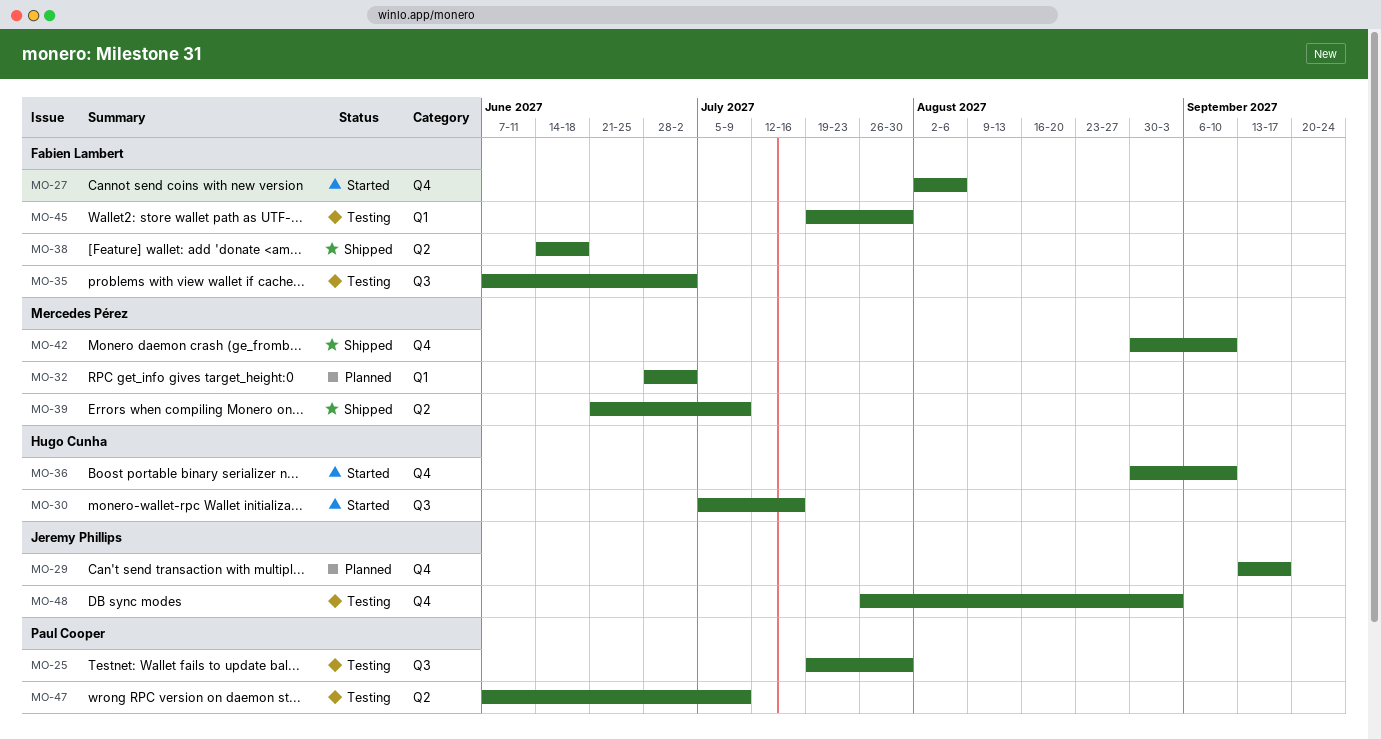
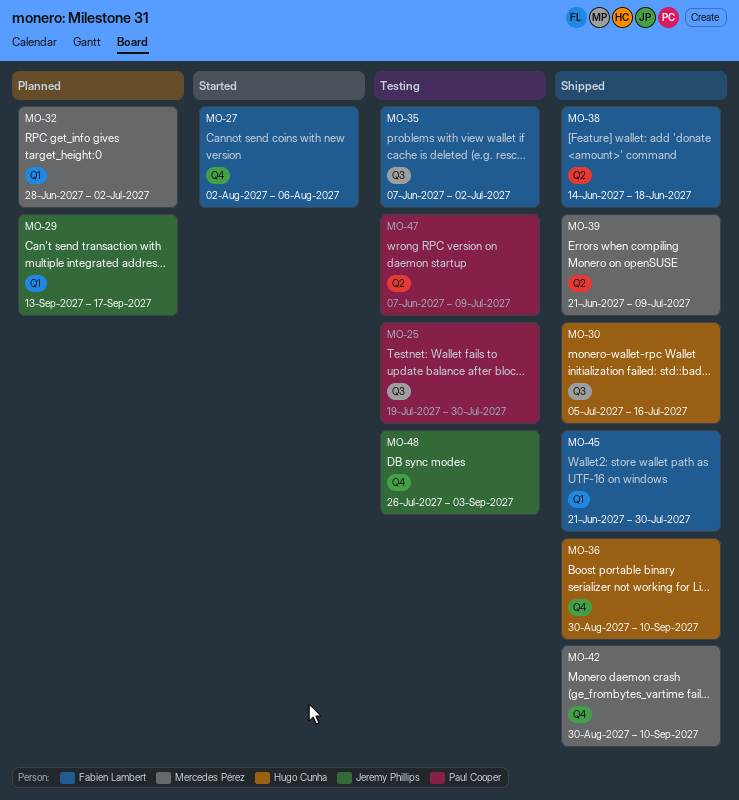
MO-29, label: Q4 -> Q1
MO-30, status: Started -> Shipped
MO-36, status: Started -> Shipped
MO-45, status: Testing -> Shipped
MO-45, start: Jul 19 -> Jun 21

